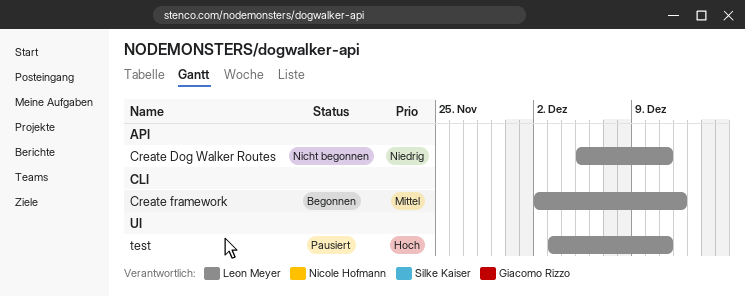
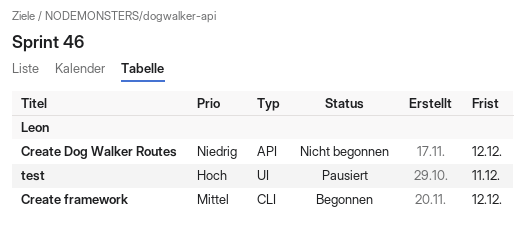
Create Dog Walker Routes, due: Dec 11 -> Dec 12

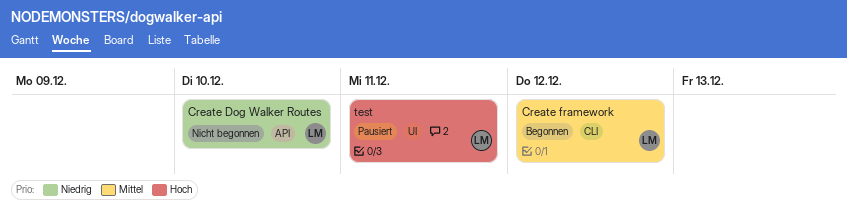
Create Dog Walker Routes, due: Dec 12 -> Dec 10

